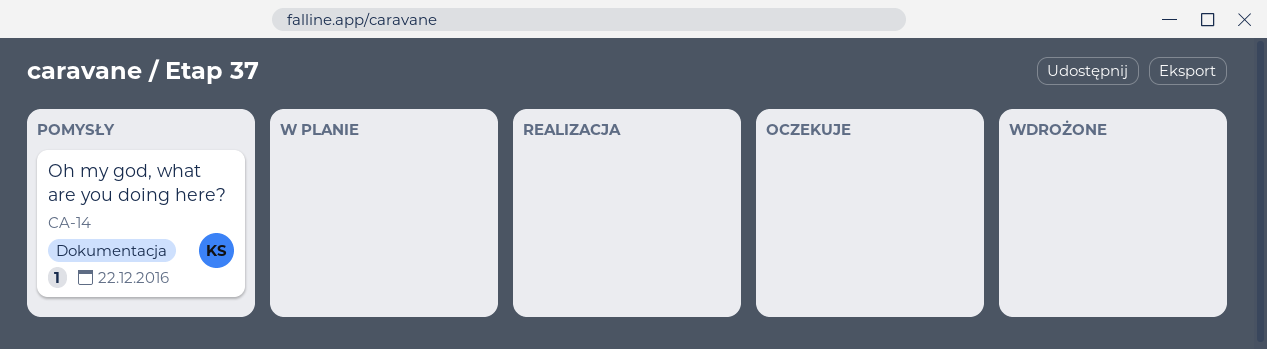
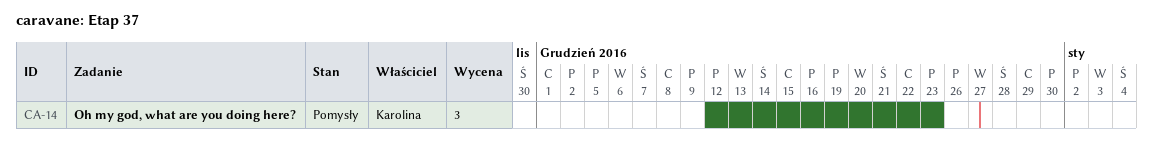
CA-14, estimate: 1 -> 3
CA-14, due: Dec 22 -> Dec 23

